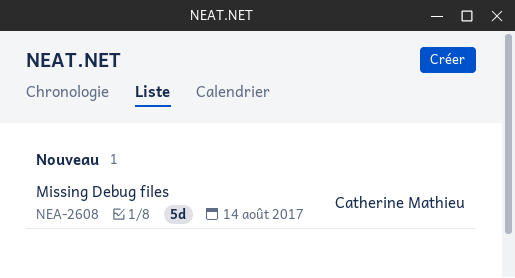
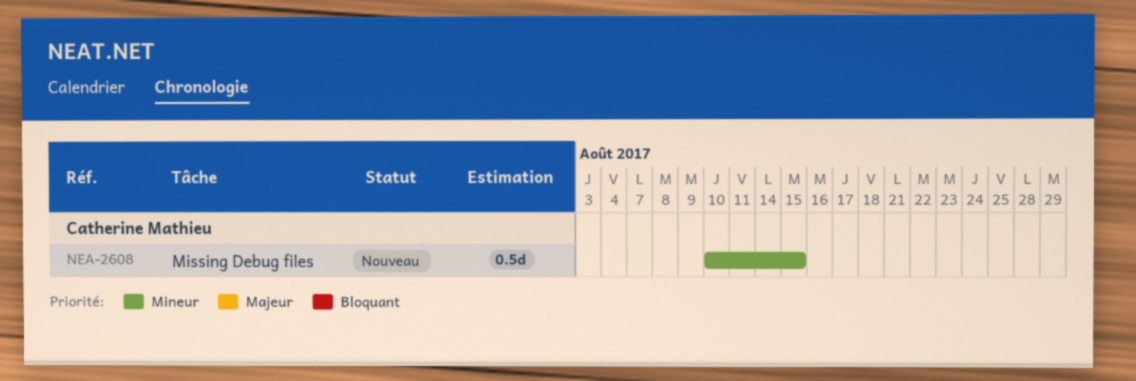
NEA-2608, estimate: 5d -> 0.5d
NEA-2608, due: Aug 14 -> Aug 15

